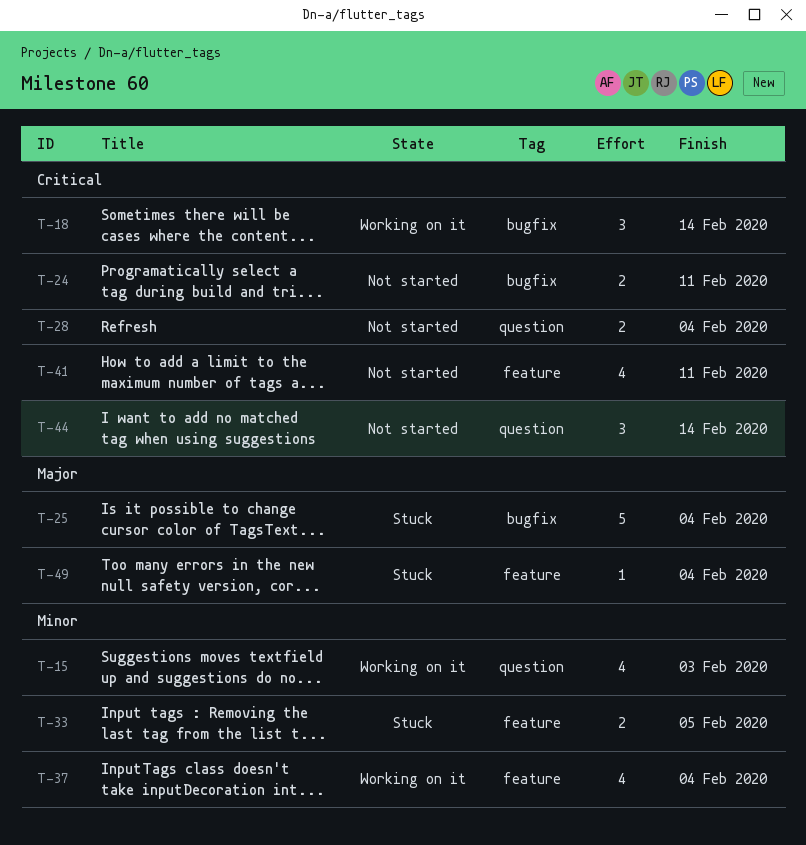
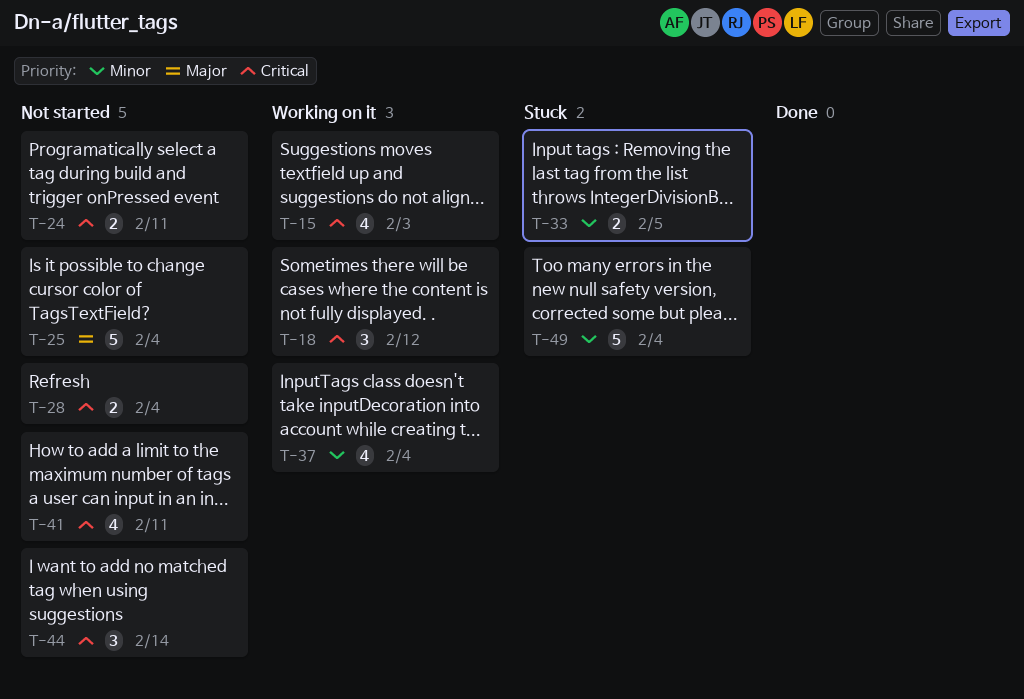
T-15, priority: Minor -> Critical
T-18, due: Feb 14 -> Feb 12
T-25, status: Stuck -> Not started
T-49, priority: Major -> Minor
T-49, estimate: 1 -> 5

